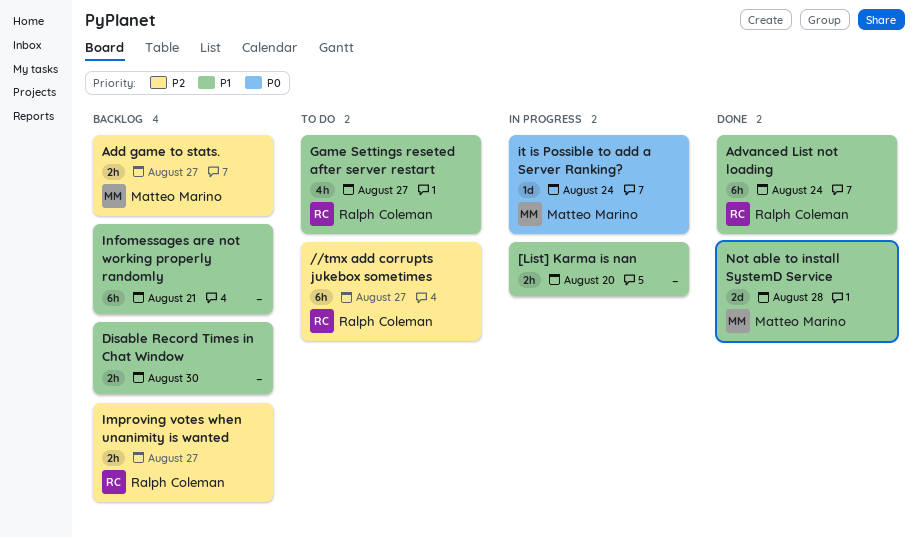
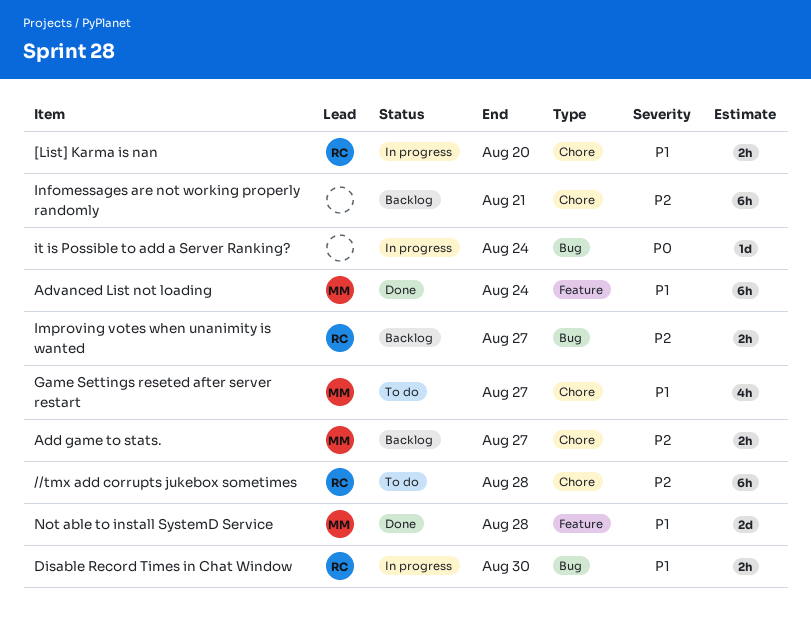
//tmx add corrupts jukebox sometimes, due: Aug 27 -> Aug 28
[List] Karma is nan, owner: none -> Ralph Coleman
Advanced List not loading, owner: Ralph Coleman -> Matteo Marino
Disable Record Times in Chat Window, status: Backlog -> In progress
Disable Record Times in Chat Window, owner: none -> Ralph Coleman
Game Settings reseted after server restart, owner: Ralph Coleman -> Matteo Marino
Infomessages are not working properly randomly, priority: P1 -> P2
it is Possible to add a Server Ranking?, owner: Matteo Marino -> none

